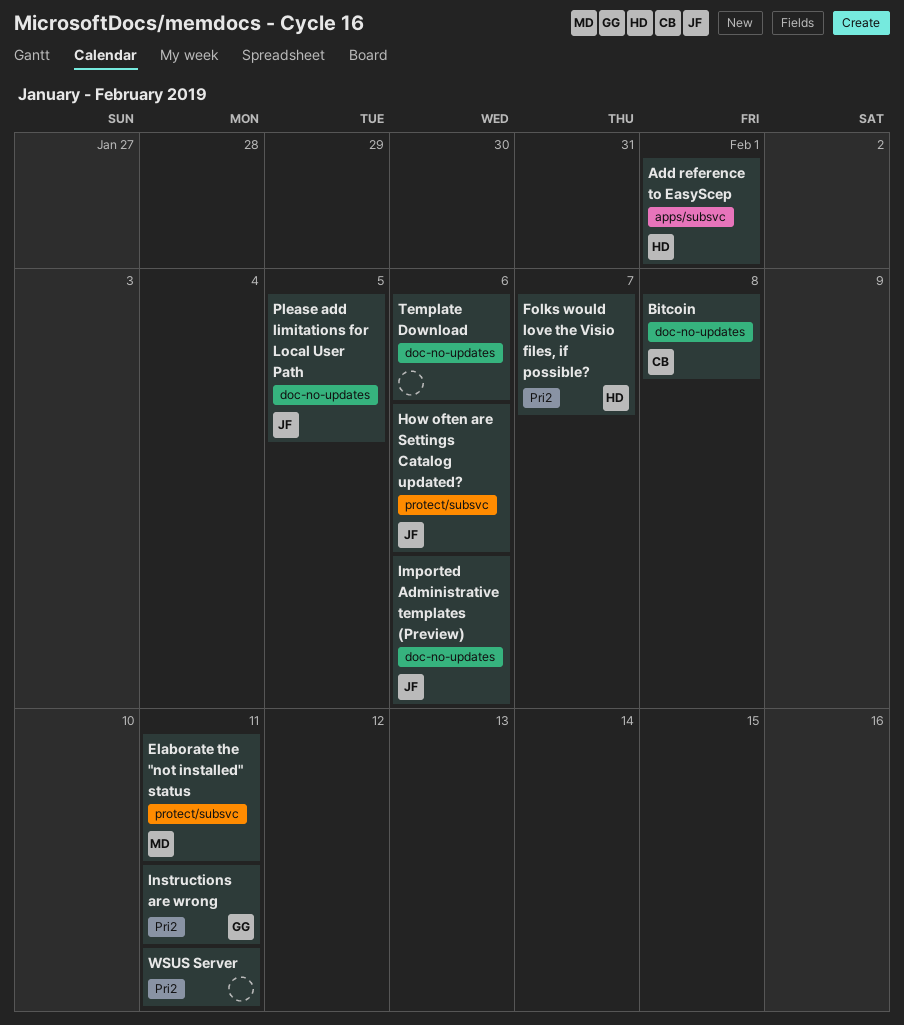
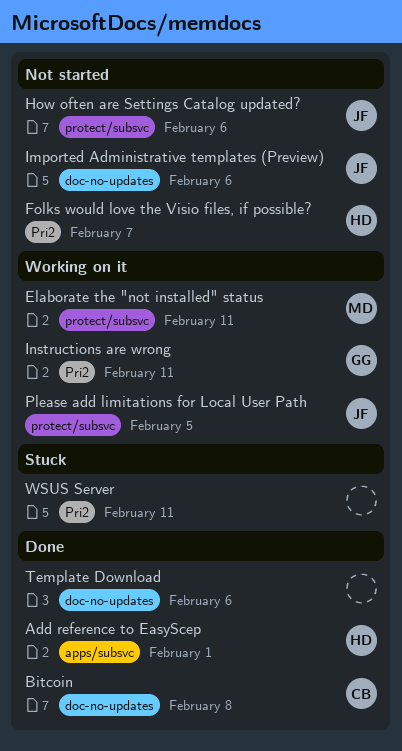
Please add limitations for Local User Path, label: doc-no-updates -> protect/subsvc

